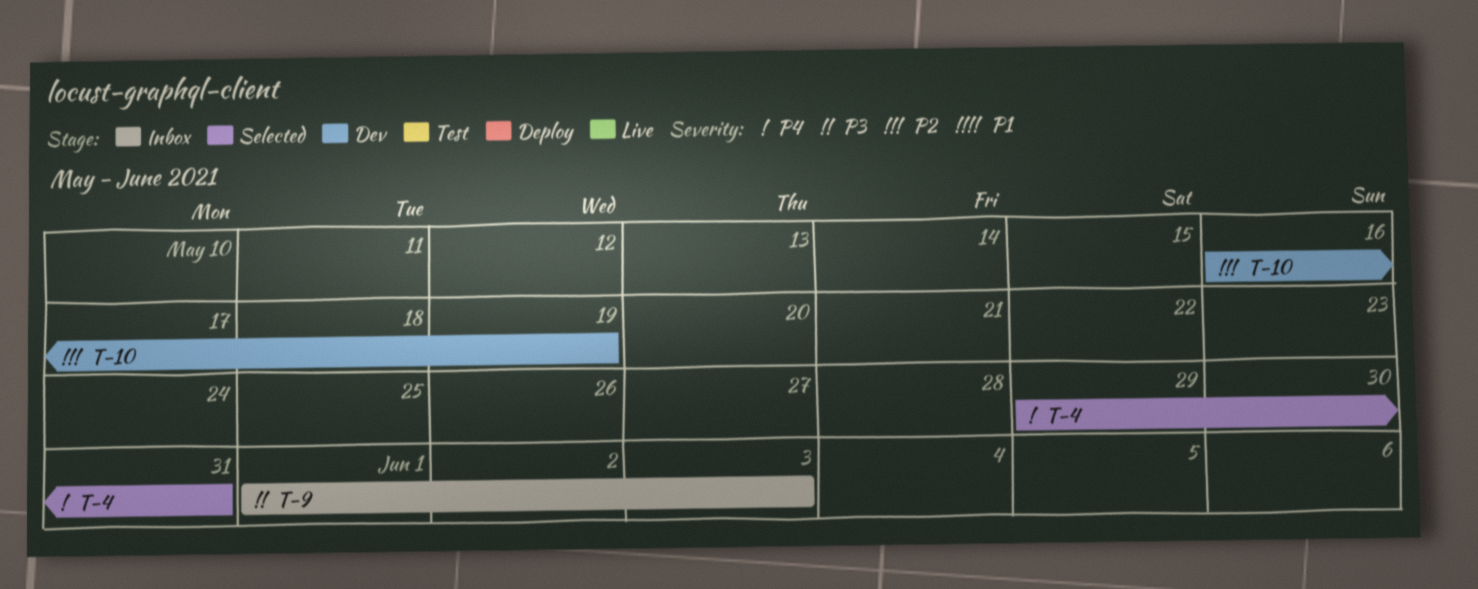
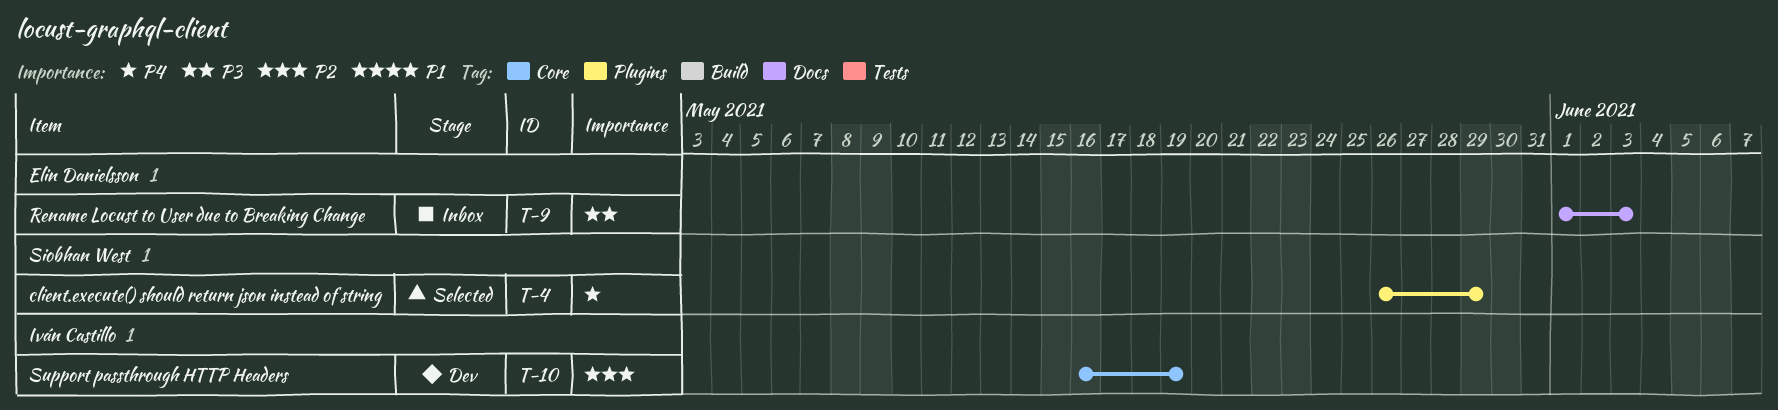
T-4, start: May 29 -> May 26
T-4, due: May 31 -> May 29

